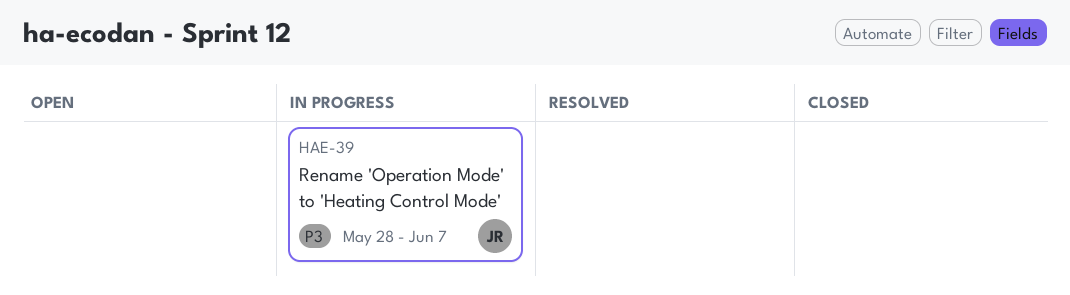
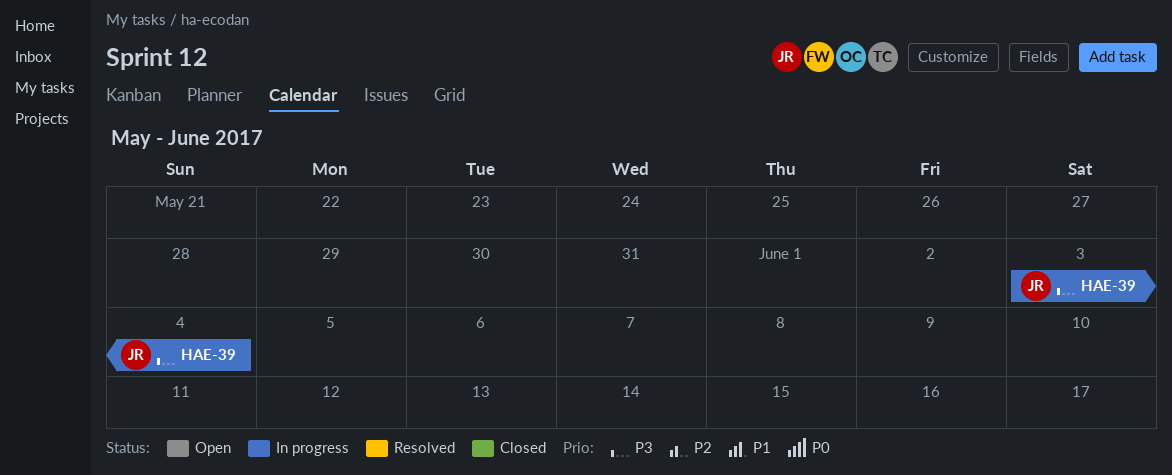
HAE-39, start: May 28 -> Jun 3
HAE-39, due: Jun 7 -> Jun 4

